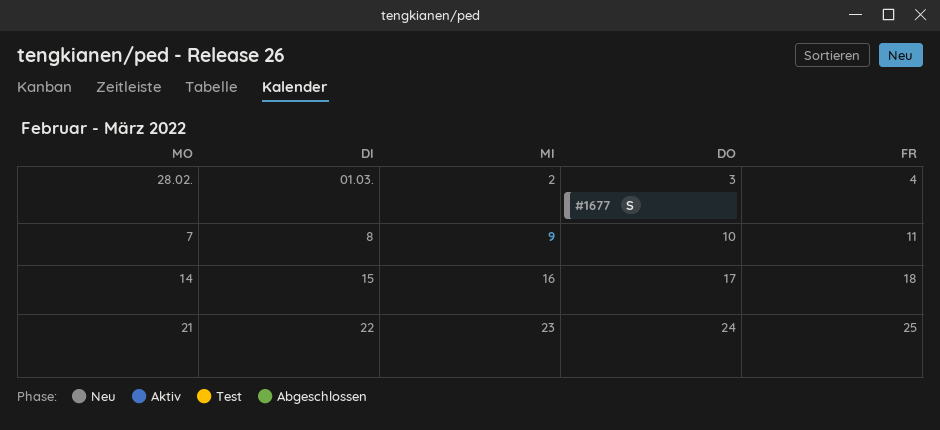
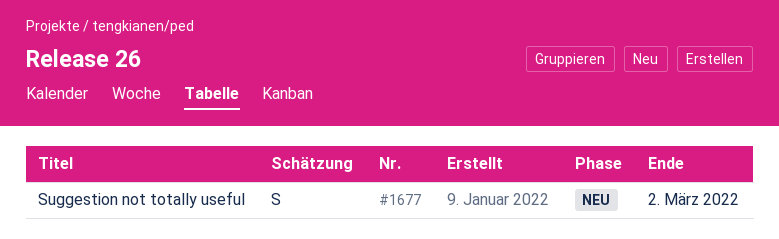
#1677, due: Mar 3 -> Mar 2

